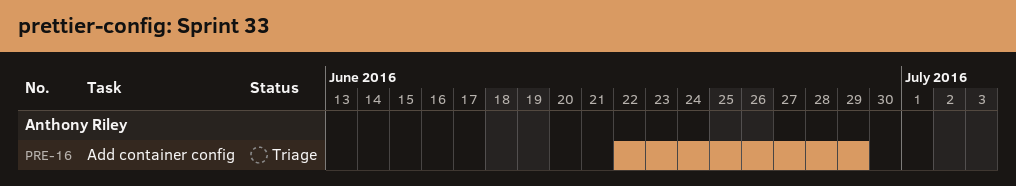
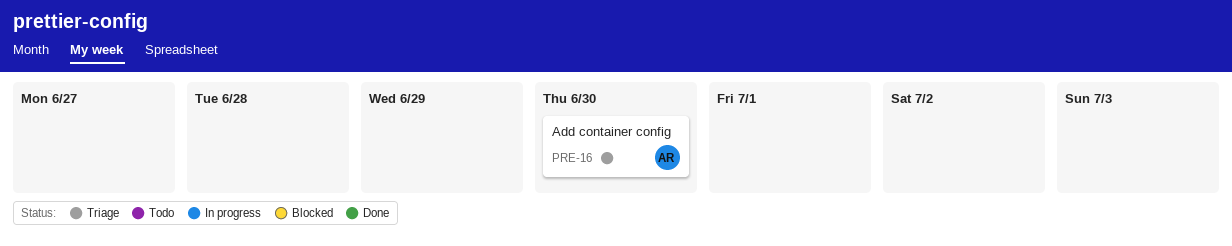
PRE-16, due: Jun 29 -> Jun 30

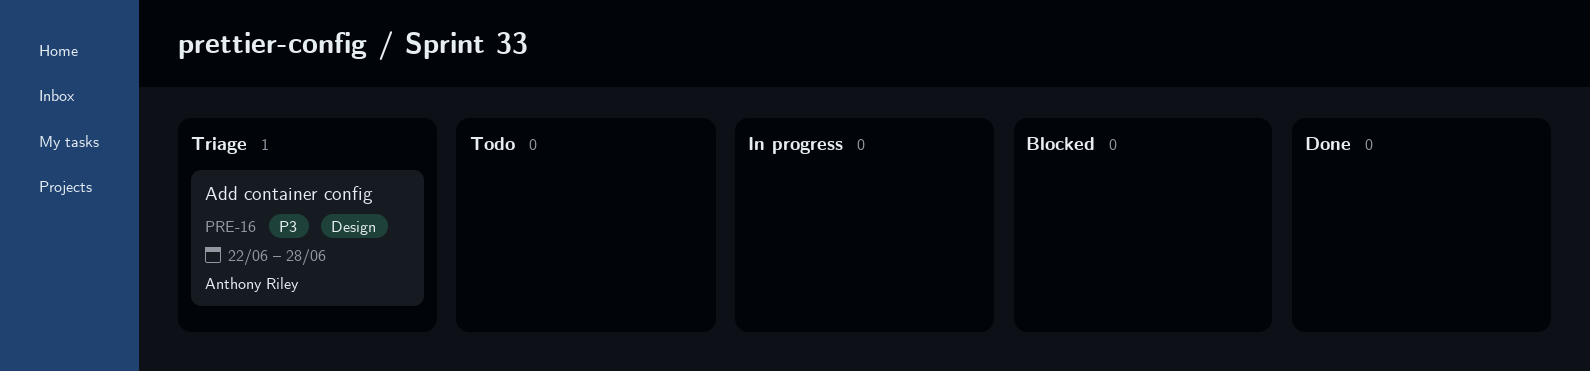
PRE-16, due: Jun 30 -> Jun 28

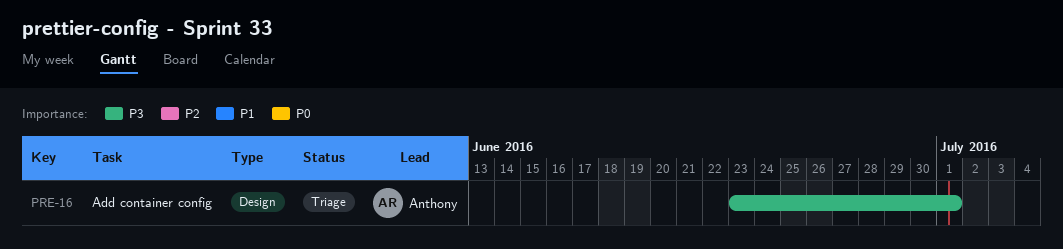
PRE-16, start: Jun 22 -> Jun 23
PRE-16, due: Jun 28 -> Jul 1

